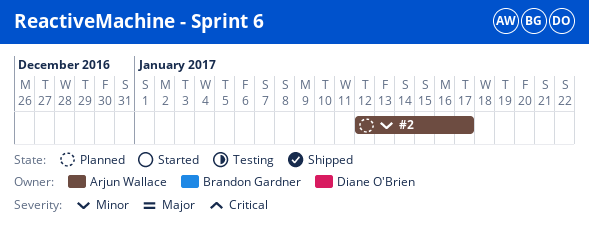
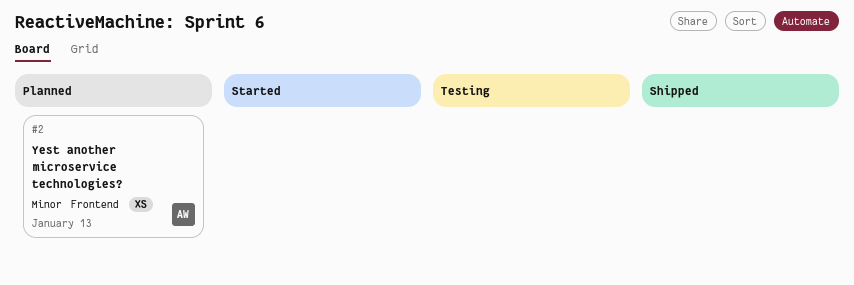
#2, due: Jan 17 -> Jan 13

